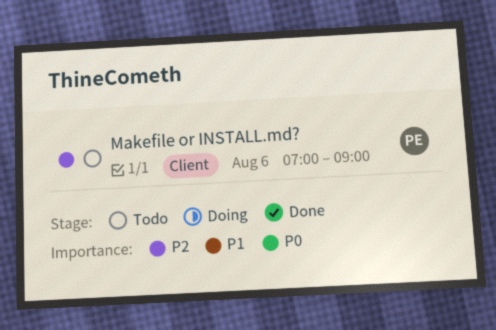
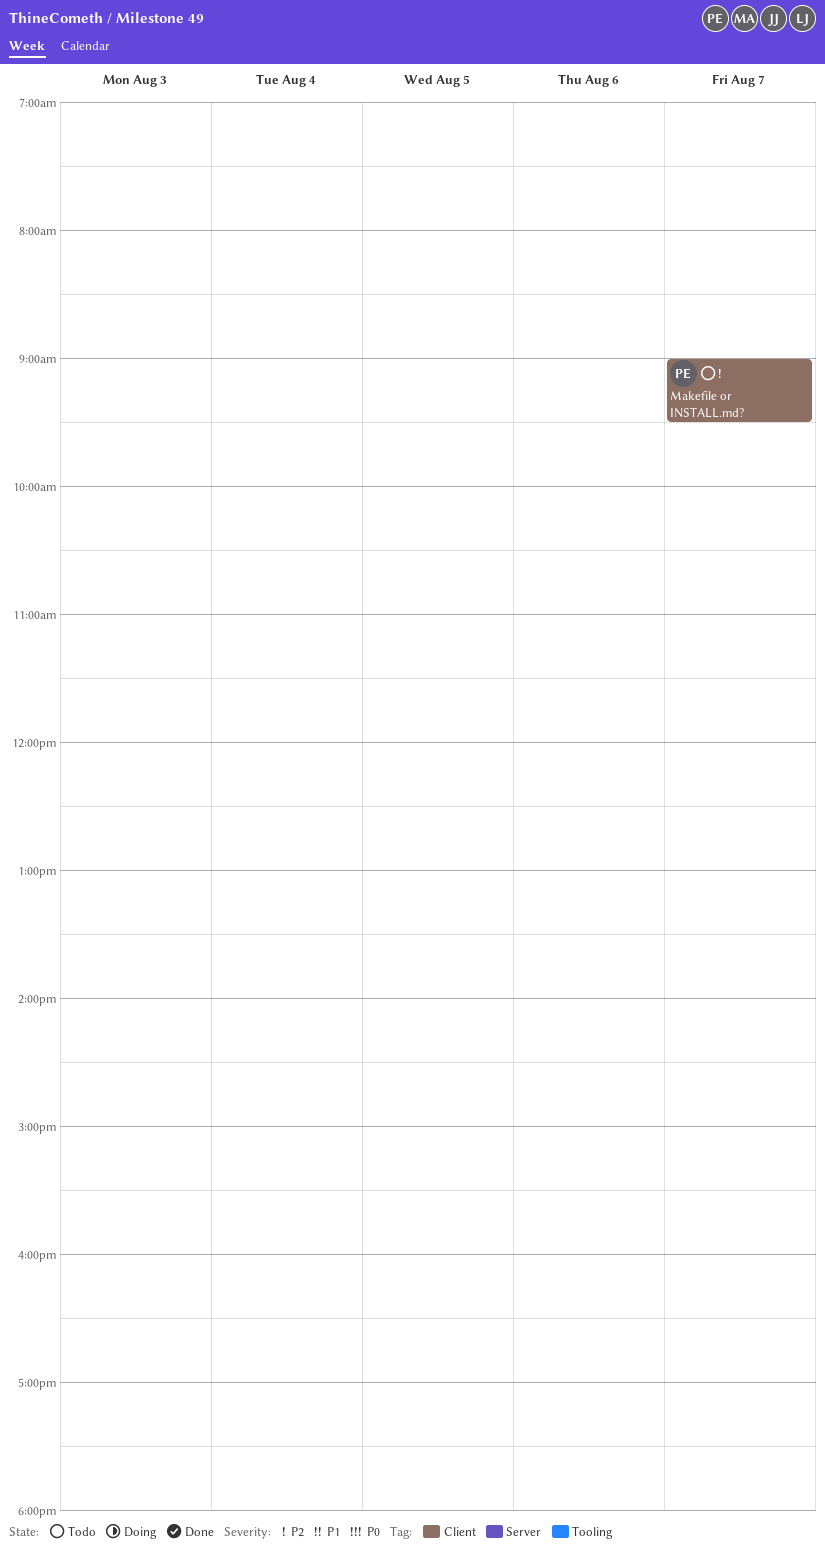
Makefile or INSTALL.md?, day: Aug 6 -> Aug 7
Makefile or INSTALL.md?, begins: 07:00 -> 09:00
Makefile or INSTALL.md?, ends: 09:00 -> 09:30

